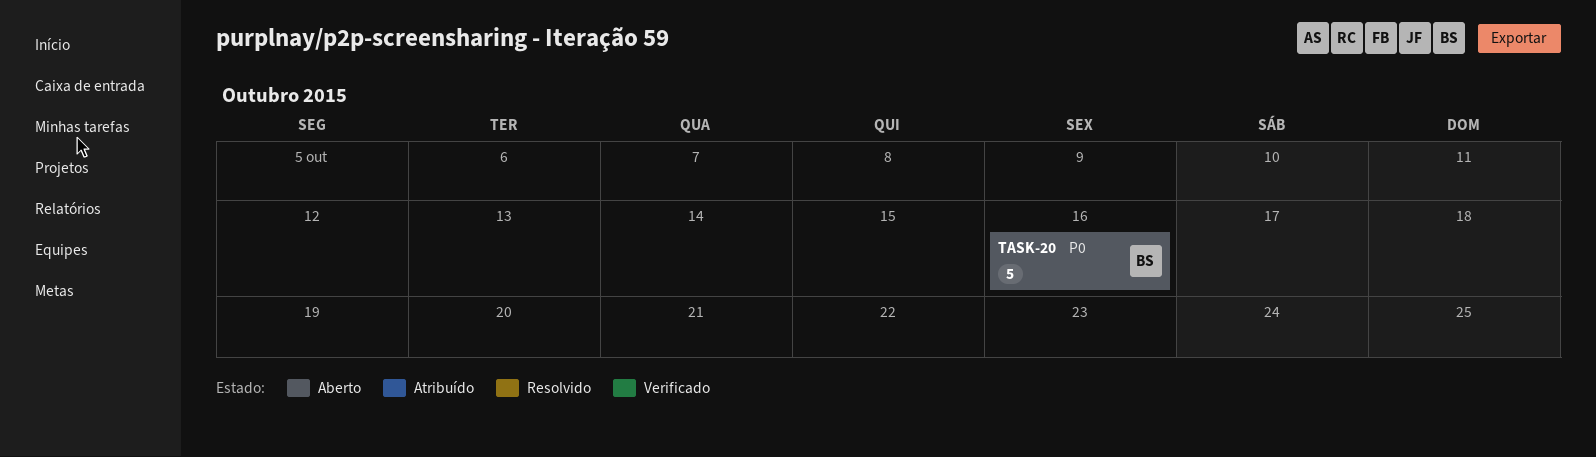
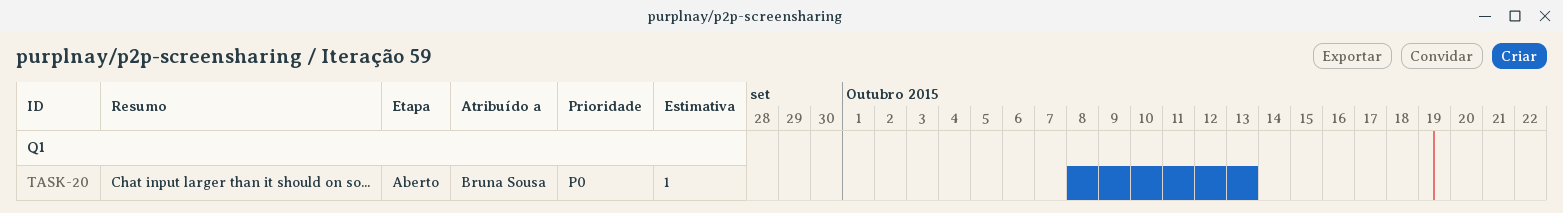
TASK-20, estimate: 5 -> 1
TASK-20, due: Oct 16 -> Oct 13

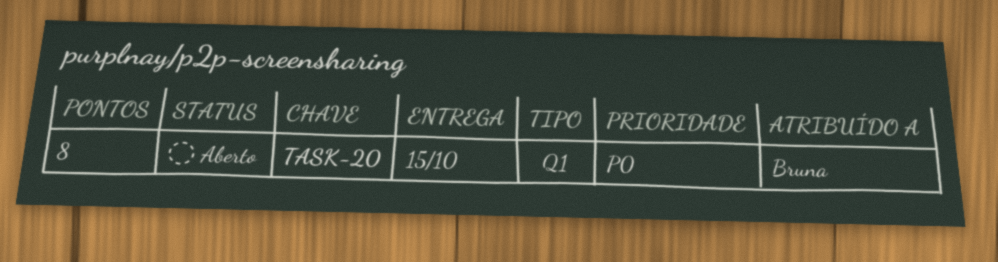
TASK-20, estimate: 1 -> 8
TASK-20, due: Oct 13 -> Oct 15

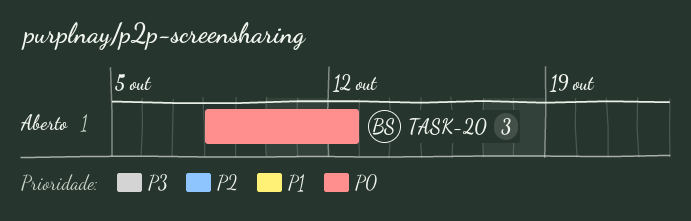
TASK-20, estimate: 8 -> 3
TASK-20, due: Oct 15 -> Oct 12

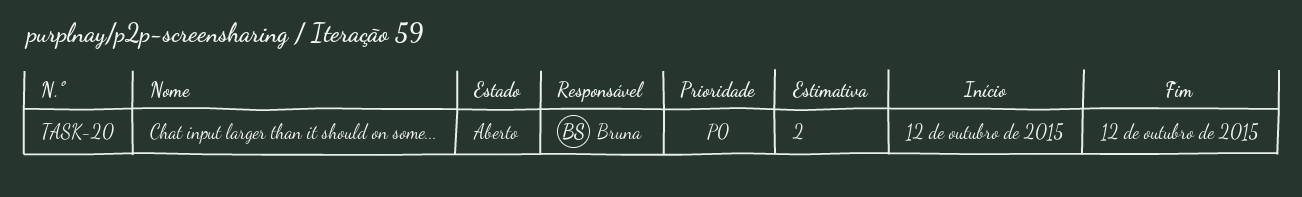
TASK-20, estimate: 3 -> 2
TASK-20, start: Oct 8 -> Oct 12

